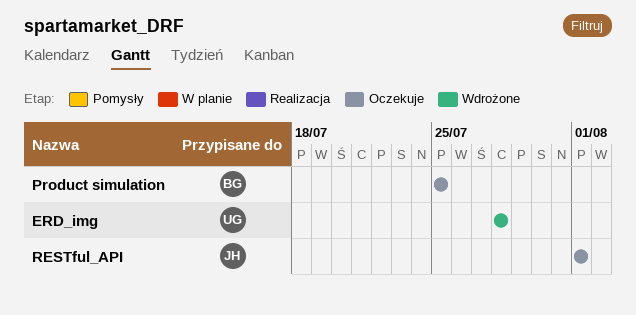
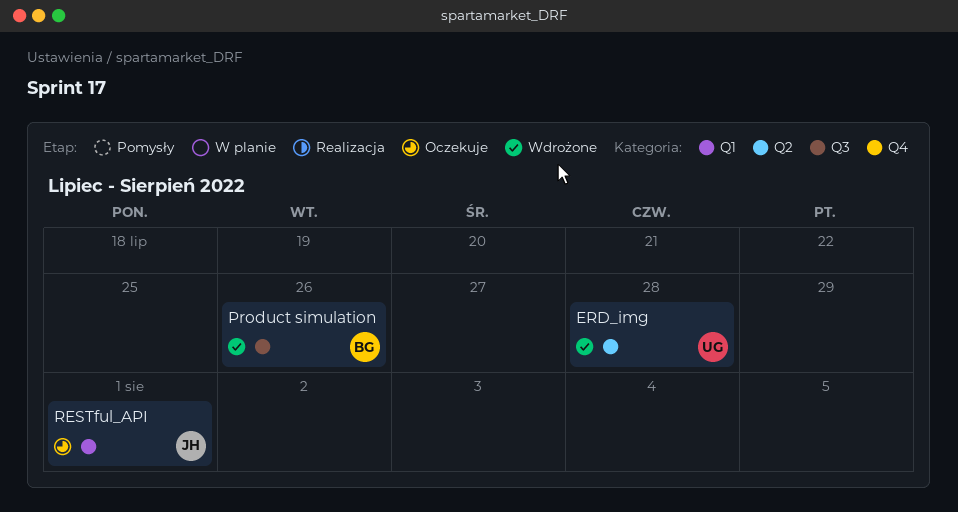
Product simulation, status: Oczekuje -> Wdrożone
Product simulation, due: Jul 25 -> Jul 26

